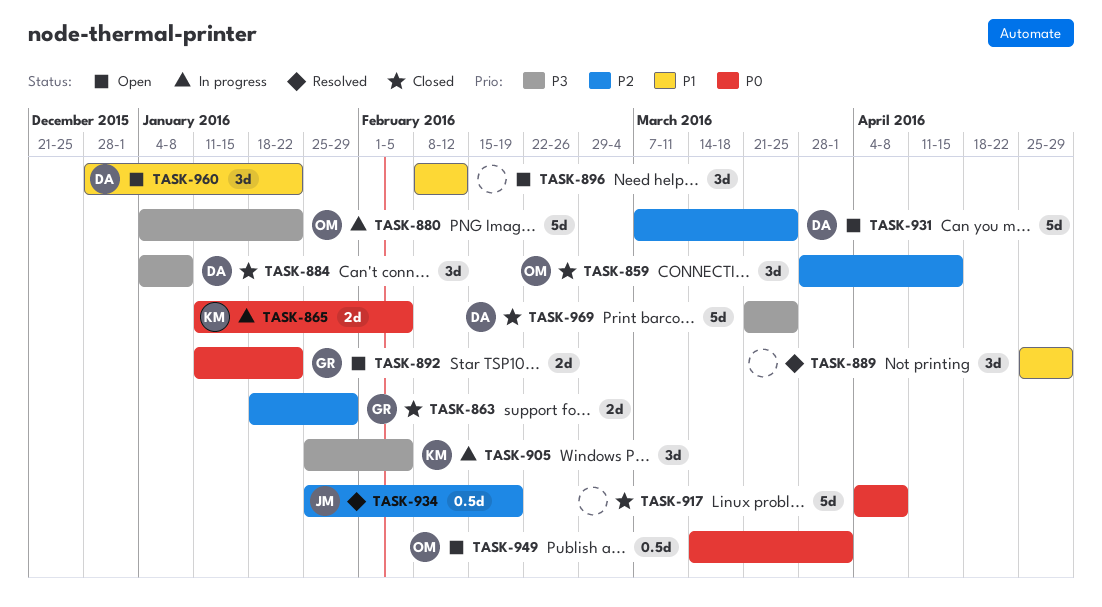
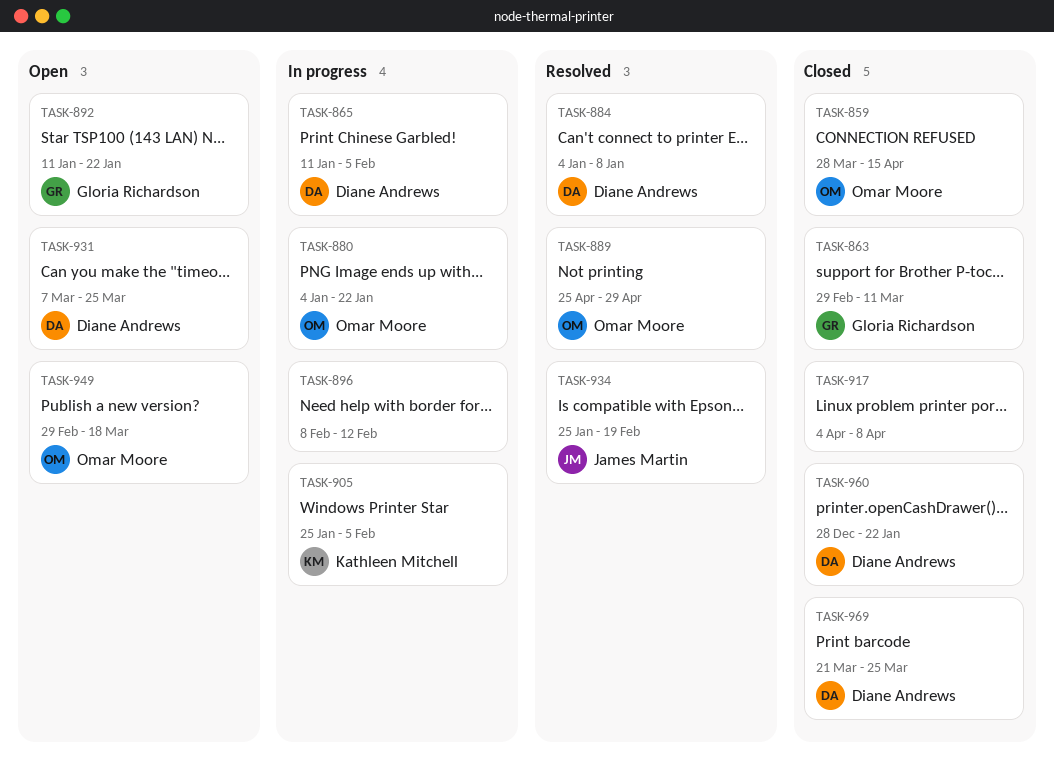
TASK-863, start: Jan 18 -> Feb 29
TASK-863, due: Jan 29 -> Mar 11
TASK-865, owner: Kathleen Mitchell -> Diane Andrews
TASK-884, status: Closed -> Resolved
TASK-889, owner: none -> Omar Moore
TASK-896, status: Open -> In progress
TASK-949, start: Mar 14 -> Feb 29
TASK-949, due: Apr 1 -> Mar 18
TASK-960, status: Open -> Closed

